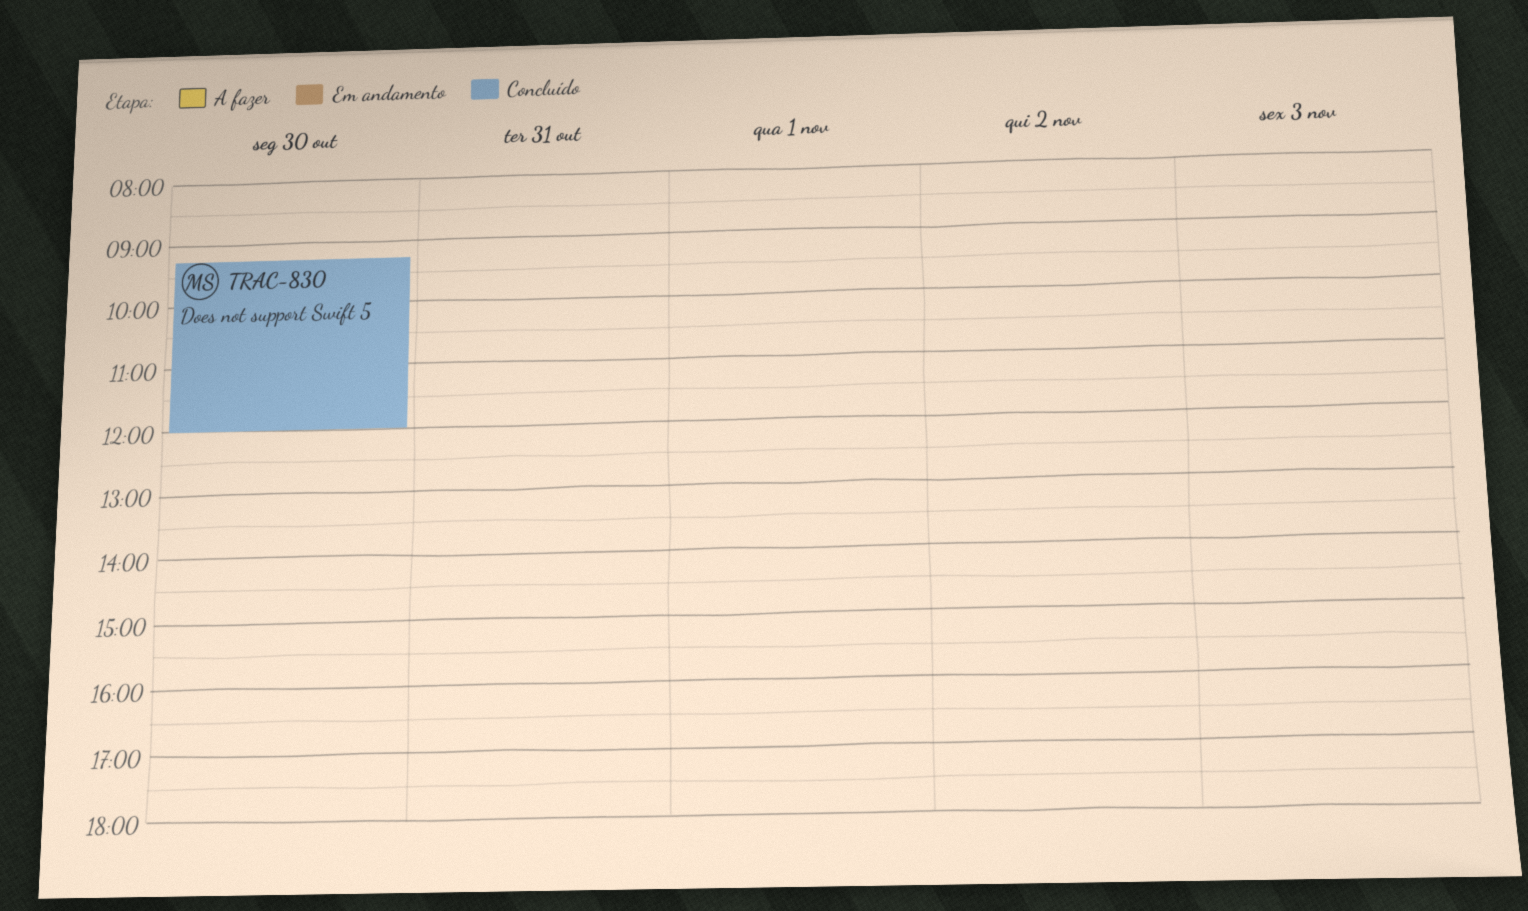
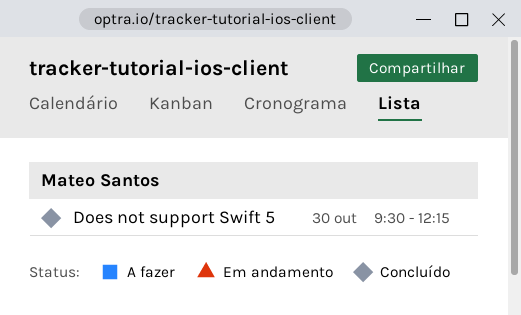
Does not support Swift 5, begins: 09:15 -> 09:30
Does not support Swift 5, ends: 12:00 -> 12:15

